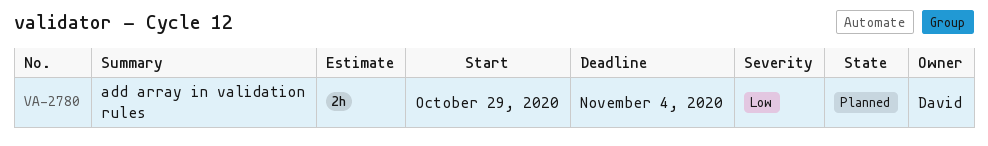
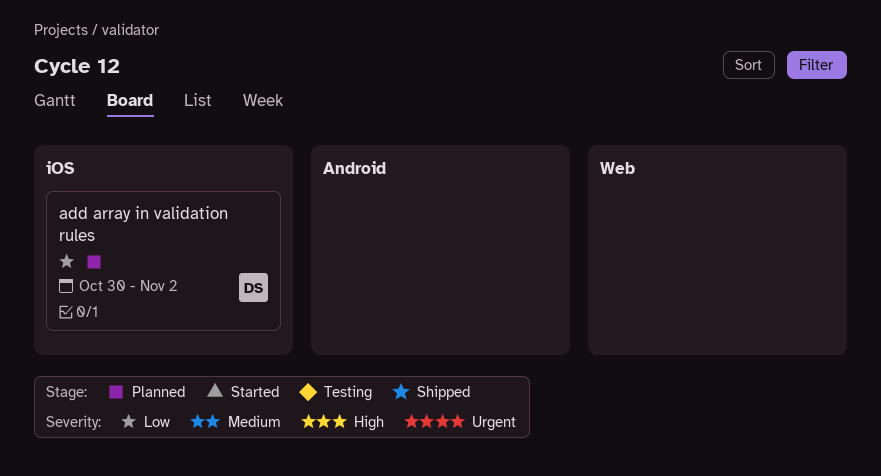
add array in validation rules, start: Oct 29 -> Oct 30
add array in validation rules, due: Nov 4 -> Nov 2

